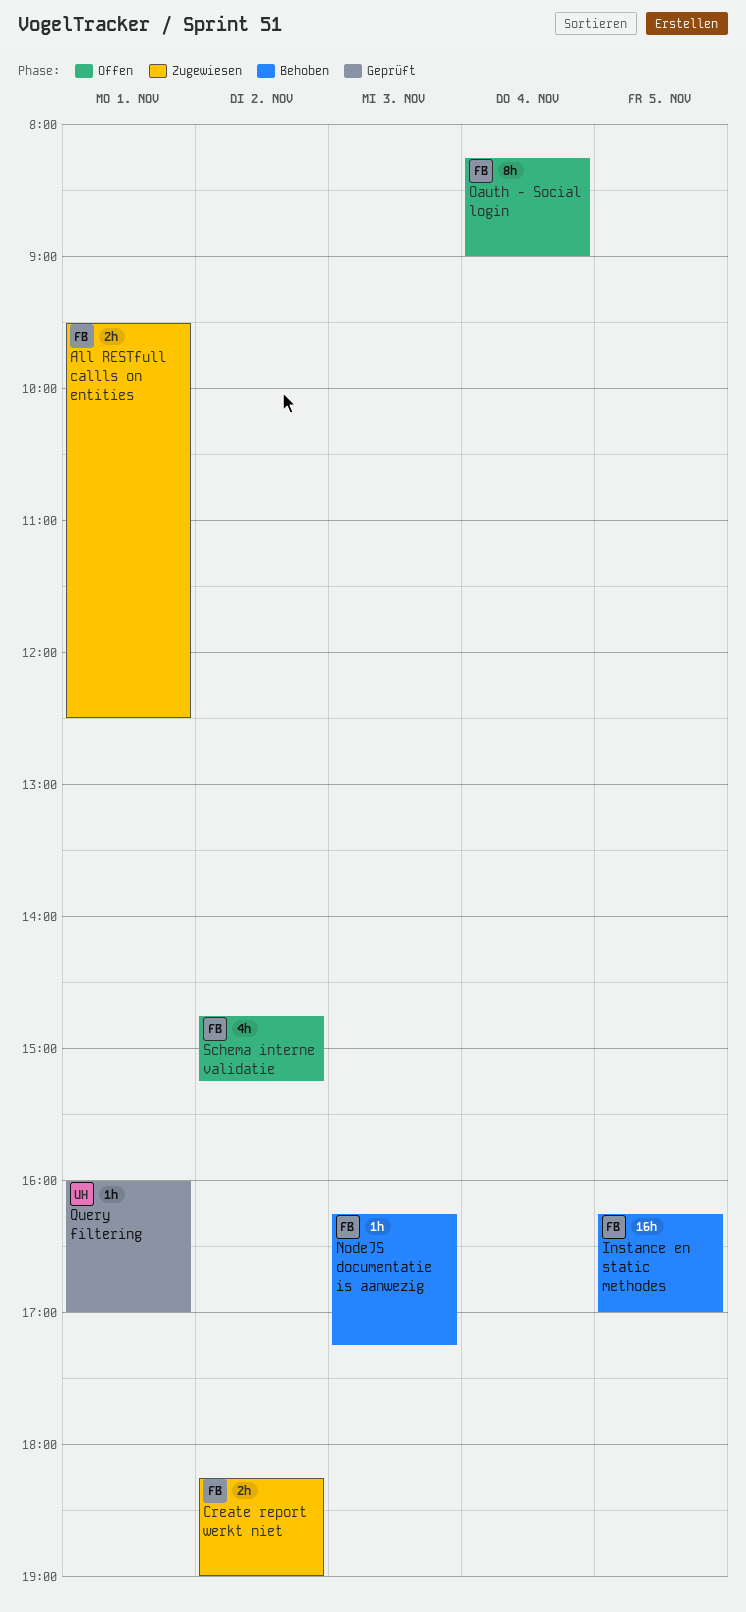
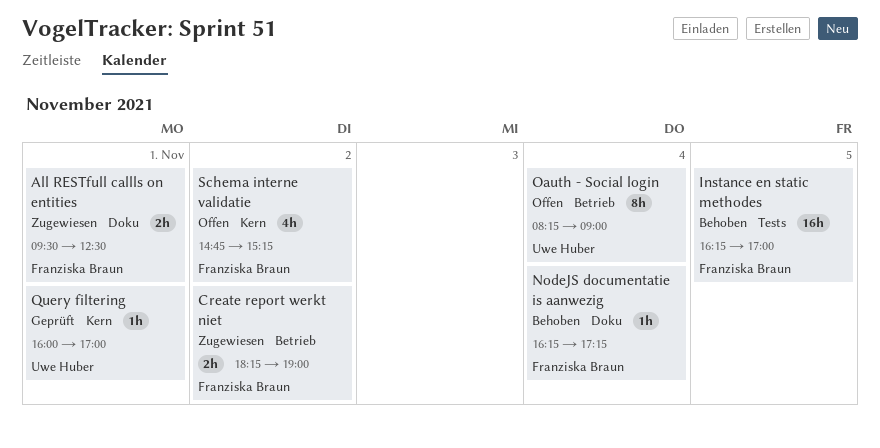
NodeJS documentatie is aanwezig, day: Nov 3 -> Nov 4
Oauth - Social login, owner: Franziska Braun -> Uwe Huber

